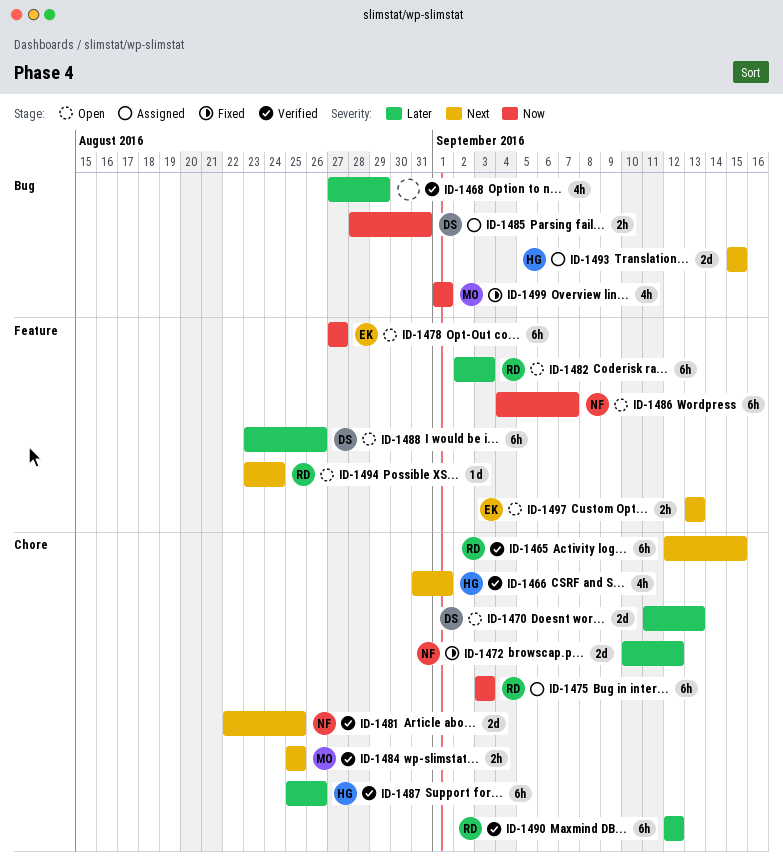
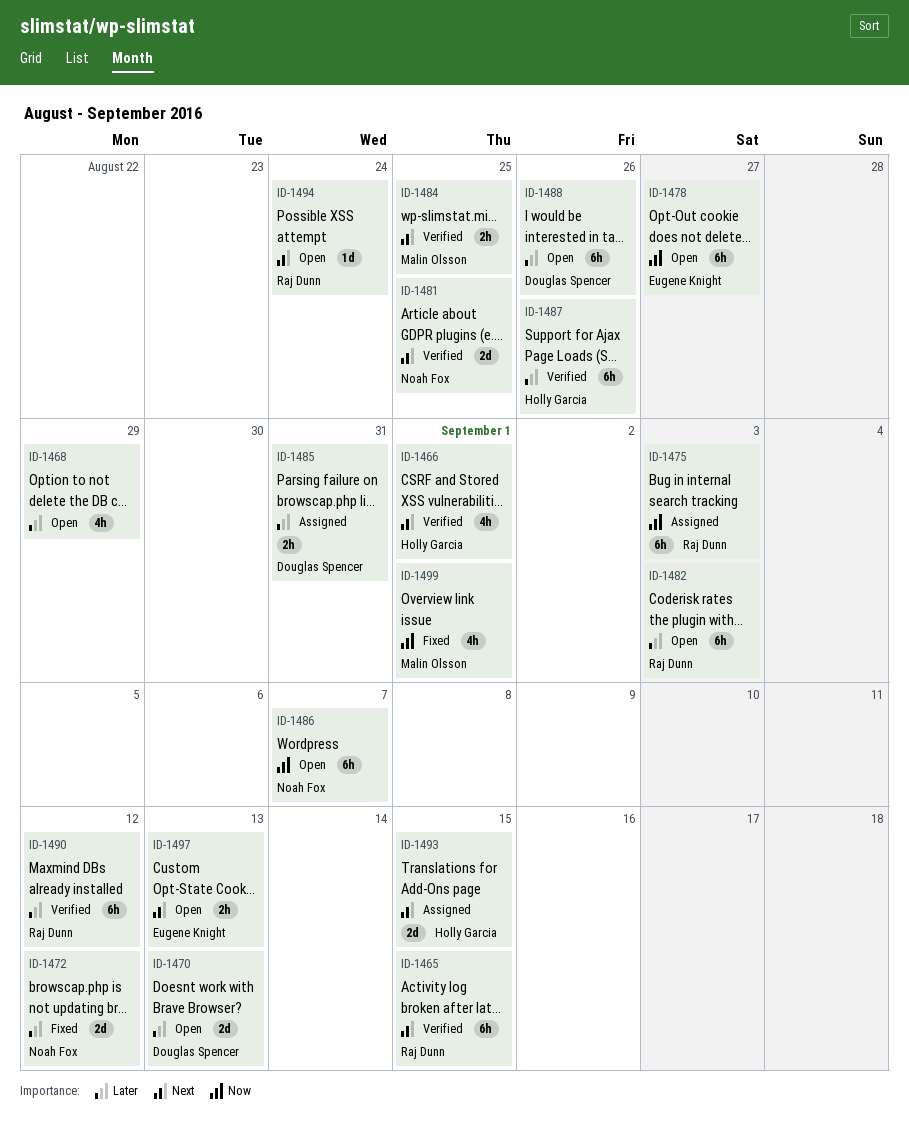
ID-1468, status: Verified -> Open
ID-1485, priority: Now -> Later

